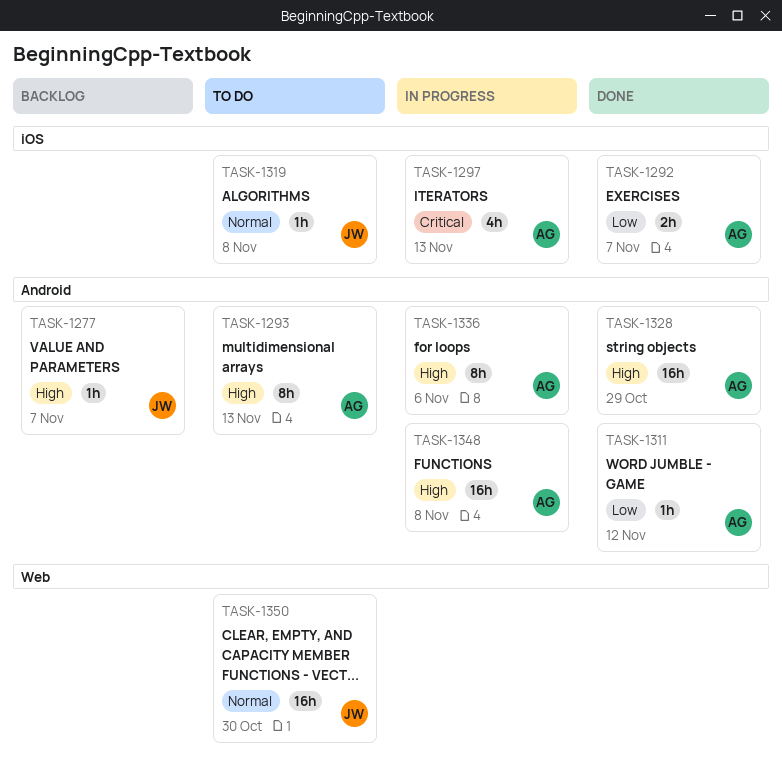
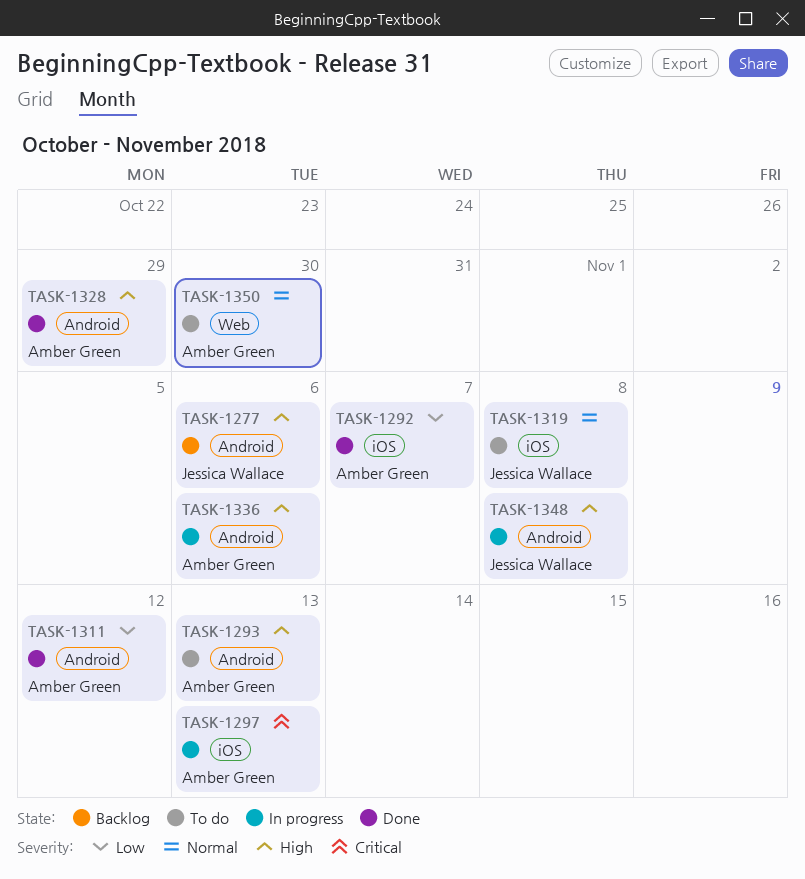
TASK-1277, due: Nov 7 -> Nov 6
TASK-1348, owner: Amber Green -> Jessica Wallace
TASK-1350, owner: Jessica Wallace -> Amber Green

